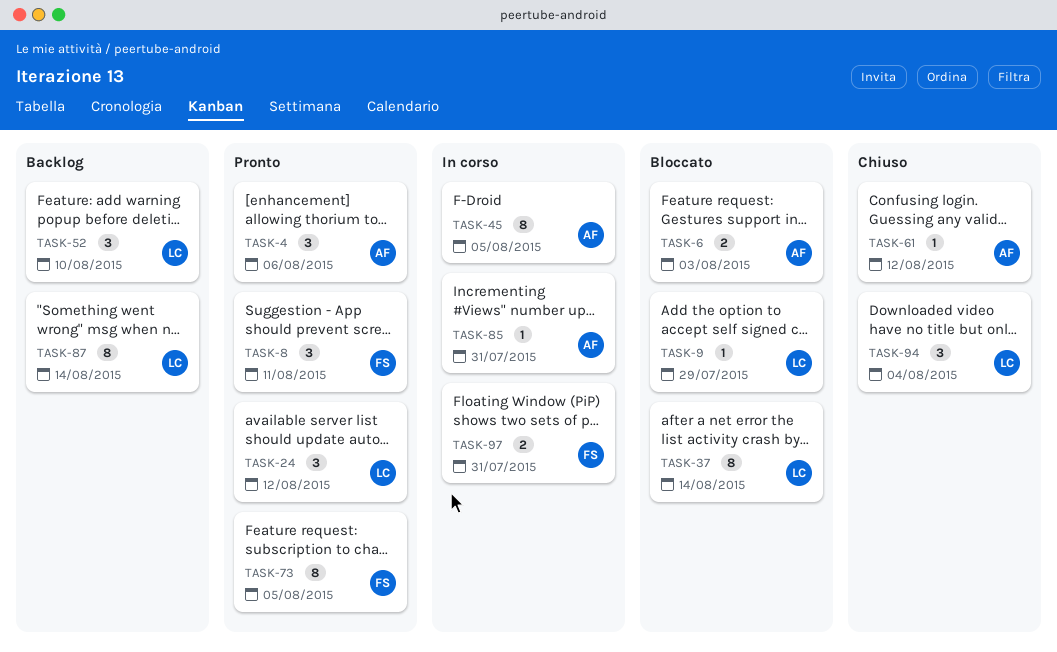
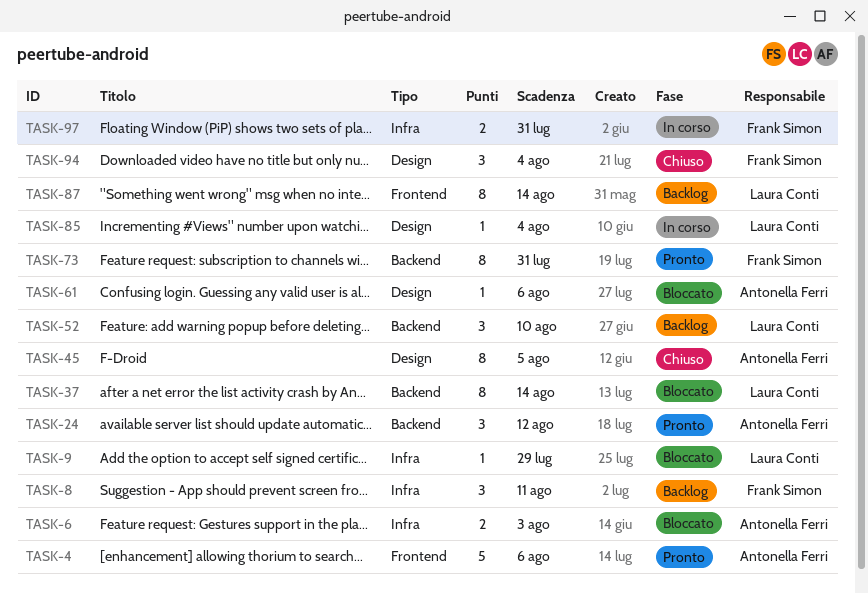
TASK-4, estimate: 3 -> 5
TASK-8, status: Pronto -> Backlog
TASK-24, owner: Laura Conti -> Antonella Ferri
TASK-45, status: In corso -> Chiuso
TASK-61, status: Chiuso -> Bloccato
TASK-61, due: Aug 12 -> Aug 6
TASK-73, due: Aug 5 -> Jul 31
TASK-85, owner: Antonella Ferri -> Laura Conti
TASK-85, due: Jul 31 -> Aug 4
TASK-94, owner: Laura Conti -> Frank Simon

